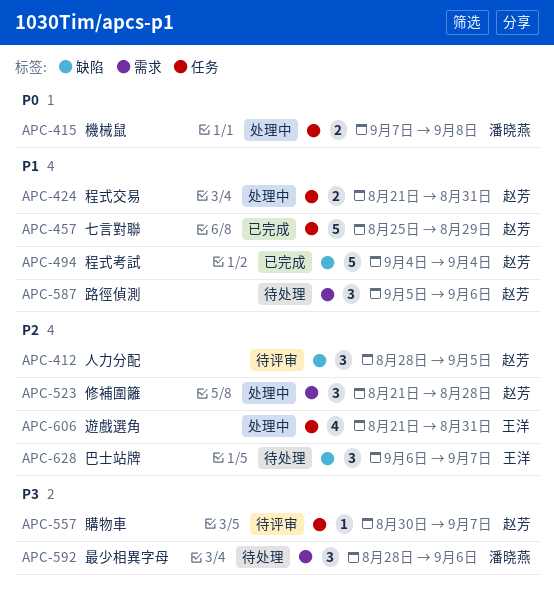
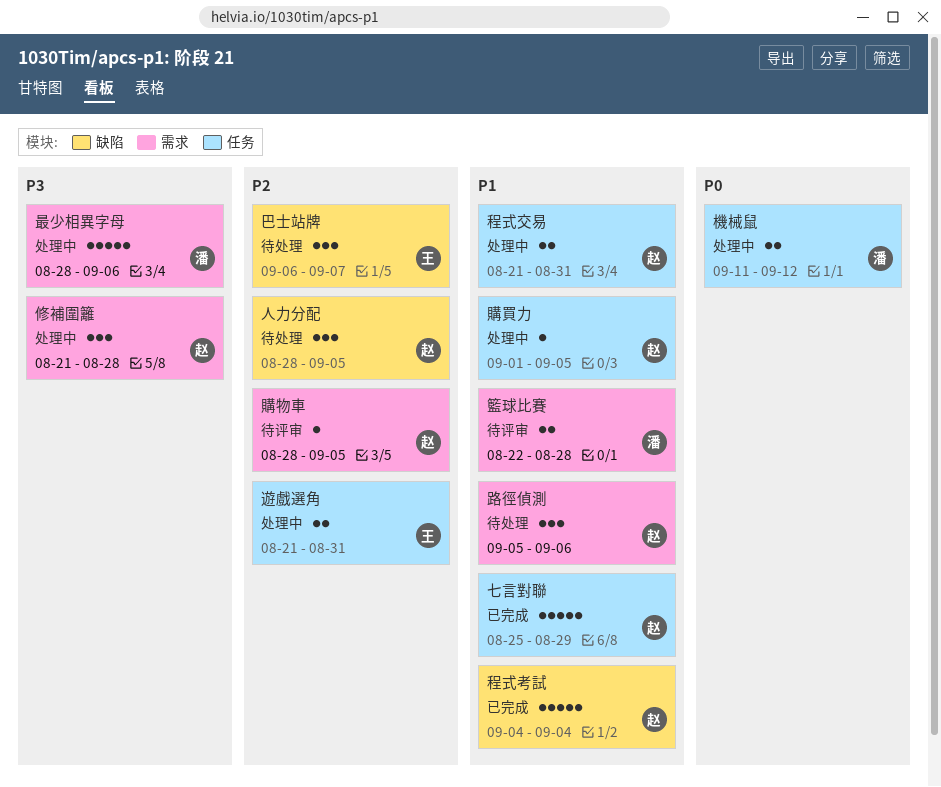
人力分配, status: 待评审 -> 待处理
修補圍籬, priority: P2 -> P3
最少相異字母, status: 待处理 -> 处理中
最少相異字母, estimate: 3 -> 5
機械鼠, start: Sep 7 -> Sep 11
機械鼠, due: Sep 8 -> Sep 12
籃球比賽: none -> present
購物車, priority: P3 -> P2
購物車, label: 任务 -> 需求
購物車, start: Aug 30 -> Aug 28
購物車, due: Sep 7 -> Sep 5
購買力: none -> present
遊戲選角, estimate: 4 -> 2

